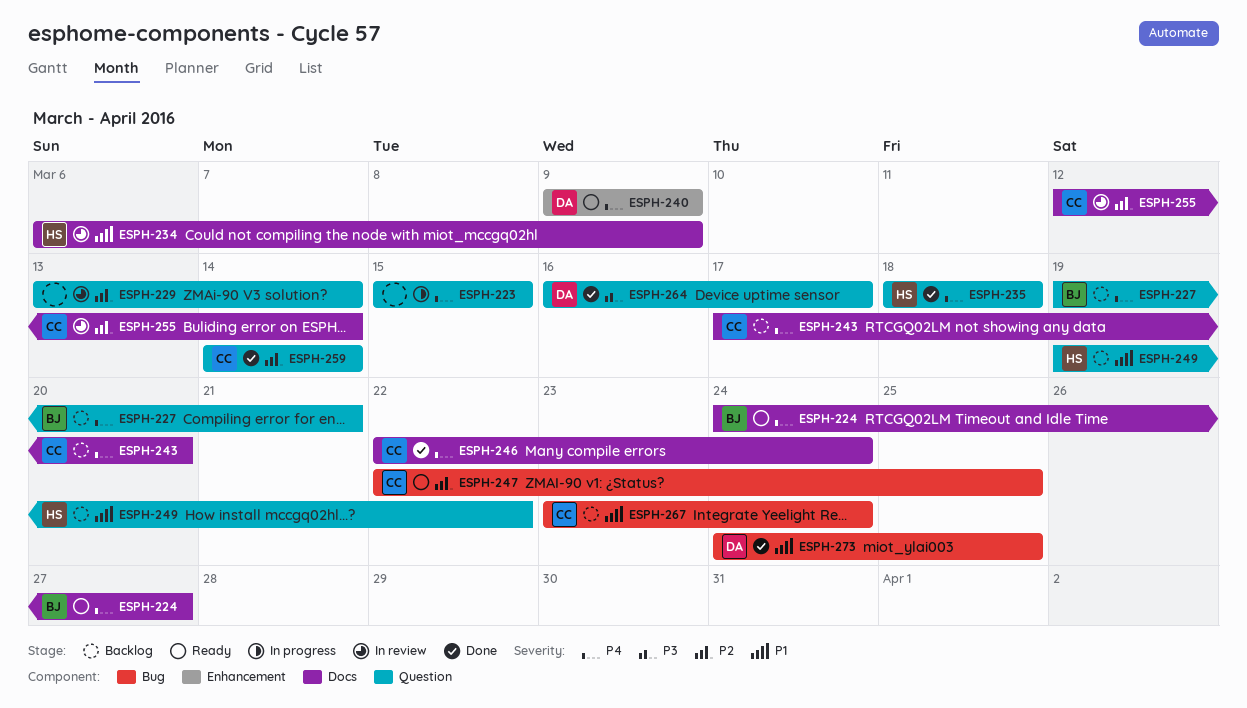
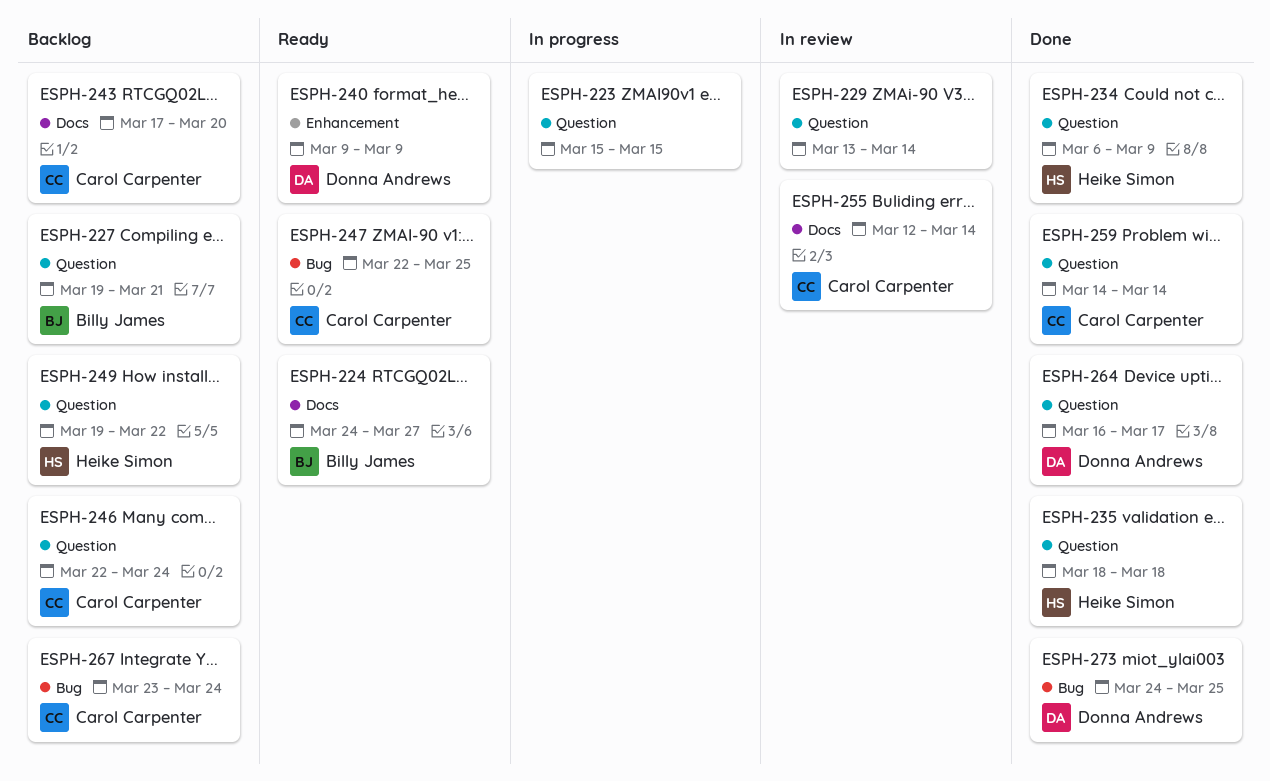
ESPH-234, status: In review -> Done
ESPH-234, label: Docs -> Question
ESPH-246, status: Done -> Backlog
ESPH-246, label: Docs -> Question

